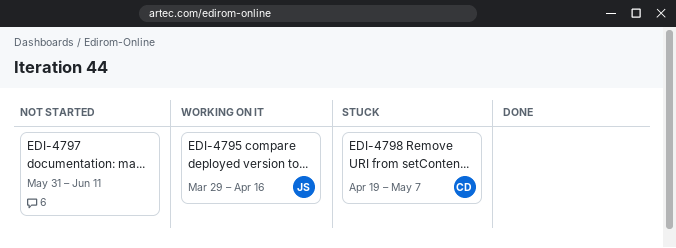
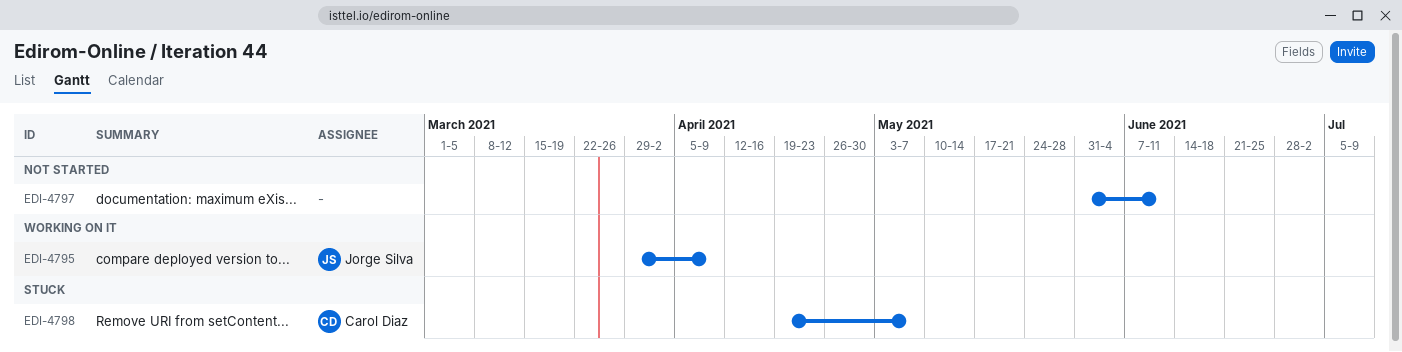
EDI-4795, due: Apr 16 -> Apr 9

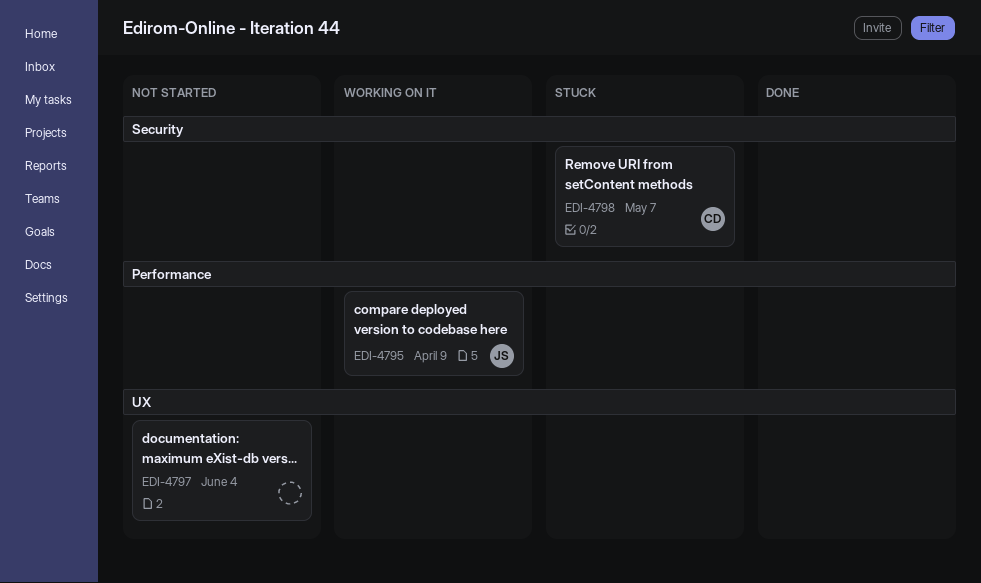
EDI-4797, due: Jun 11 -> Jun 4

